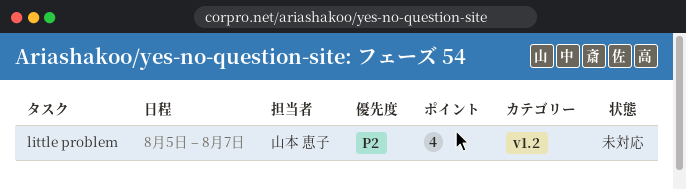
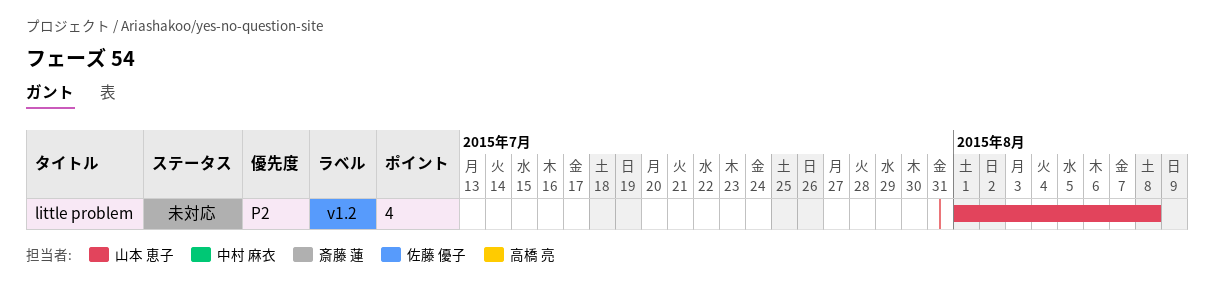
little problem, start: Aug 5 -> Aug 1
little problem, due: Aug 7 -> Aug 8

